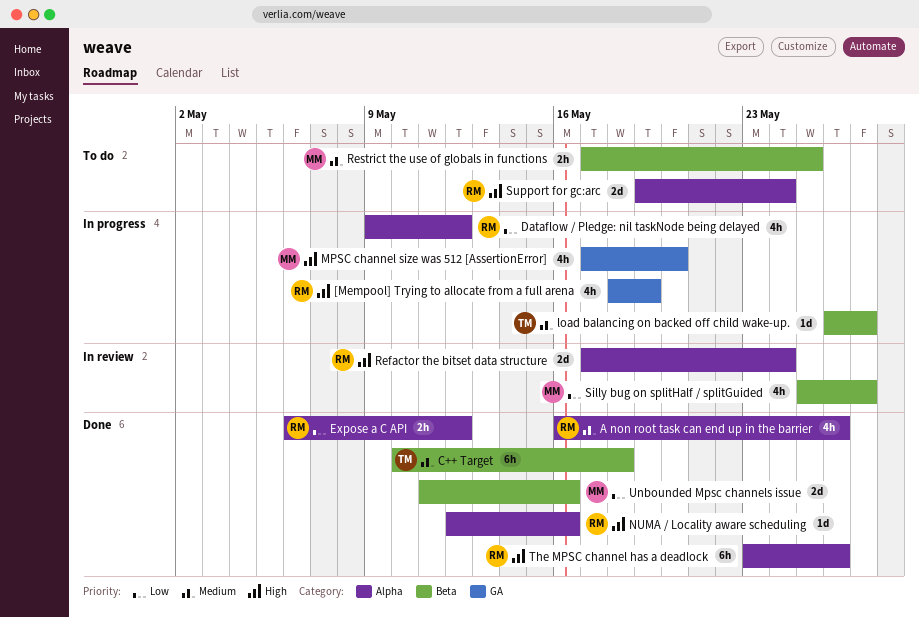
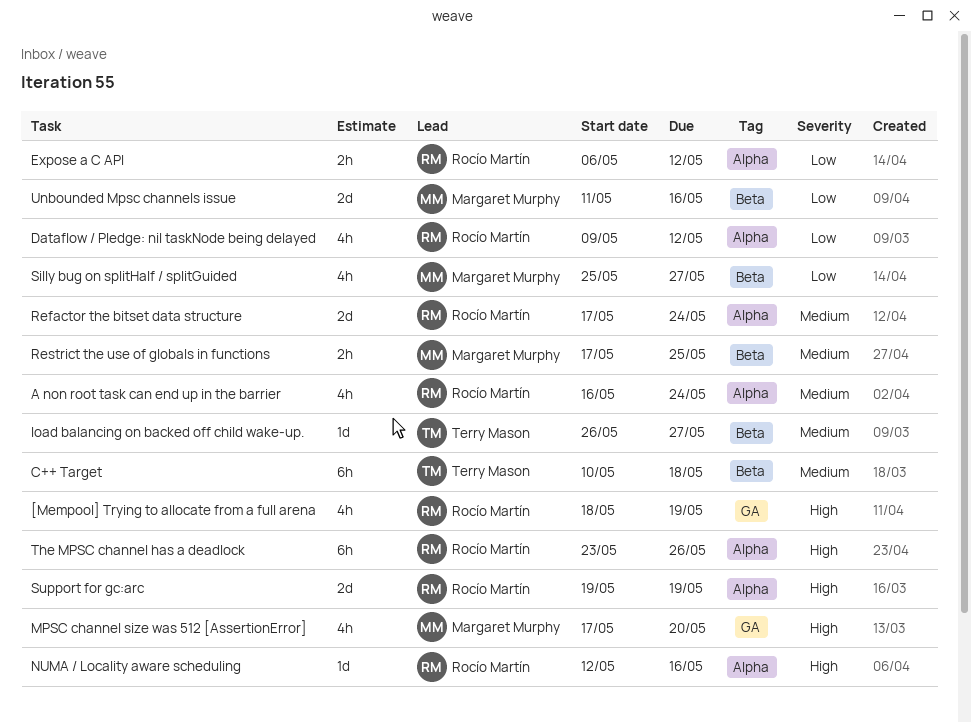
A non root task can end up in the barrier, due: May 26 -> May 24
Refactor the bitset data structure, priority: High -> Medium
Support for gc:arc, due: May 24 -> May 19

